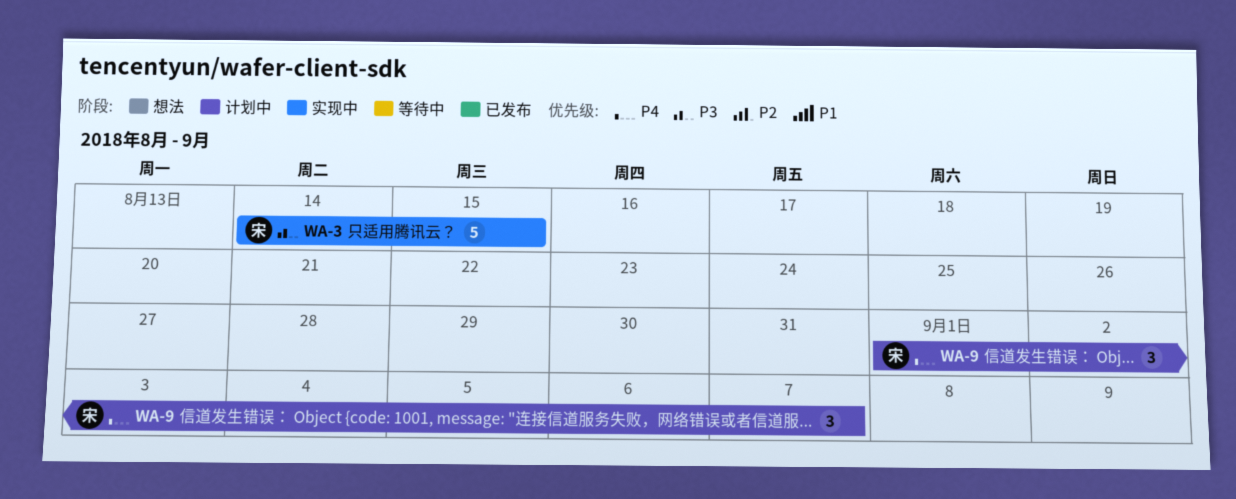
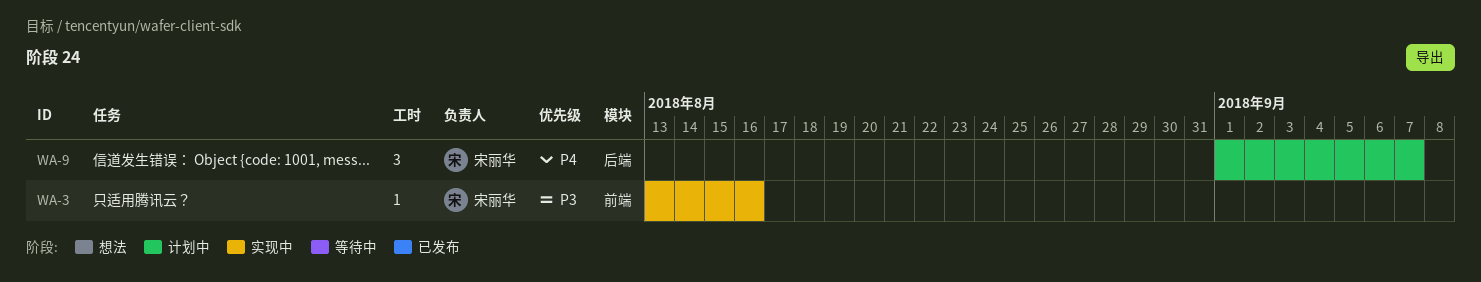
WA-3, estimate: 5 -> 1
WA-3, start: Aug 14 -> Aug 13
WA-3, due: Aug 15 -> Aug 16

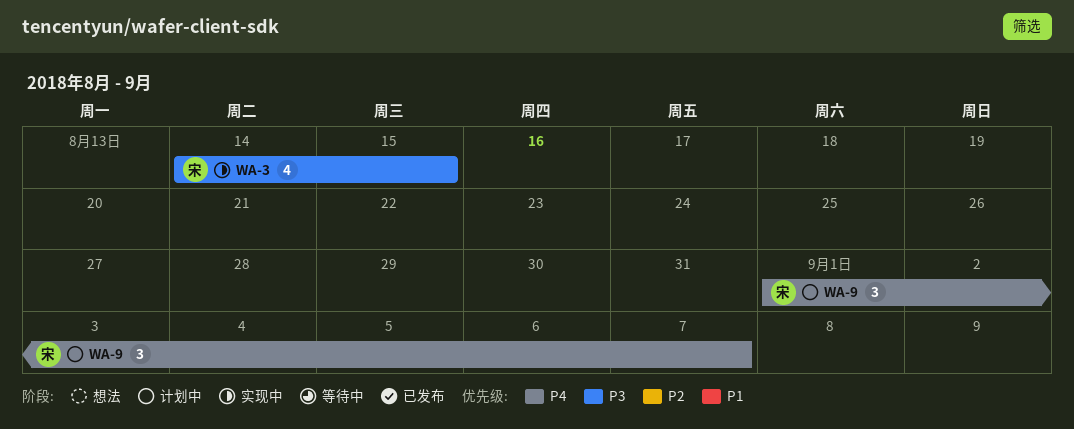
WA-3, estimate: 1 -> 4
WA-3, start: Aug 13 -> Aug 14
WA-3, due: Aug 16 -> Aug 15

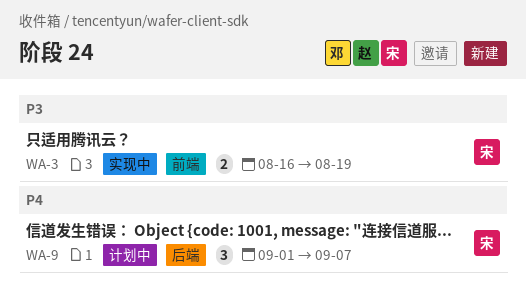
WA-3, estimate: 4 -> 2
WA-3, start: Aug 14 -> Aug 16
WA-3, due: Aug 15 -> Aug 19

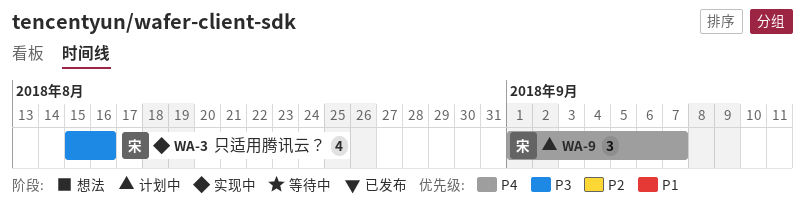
WA-3, estimate: 2 -> 4
WA-3, start: Aug 16 -> Aug 15
WA-3, due: Aug 19 -> Aug 16

